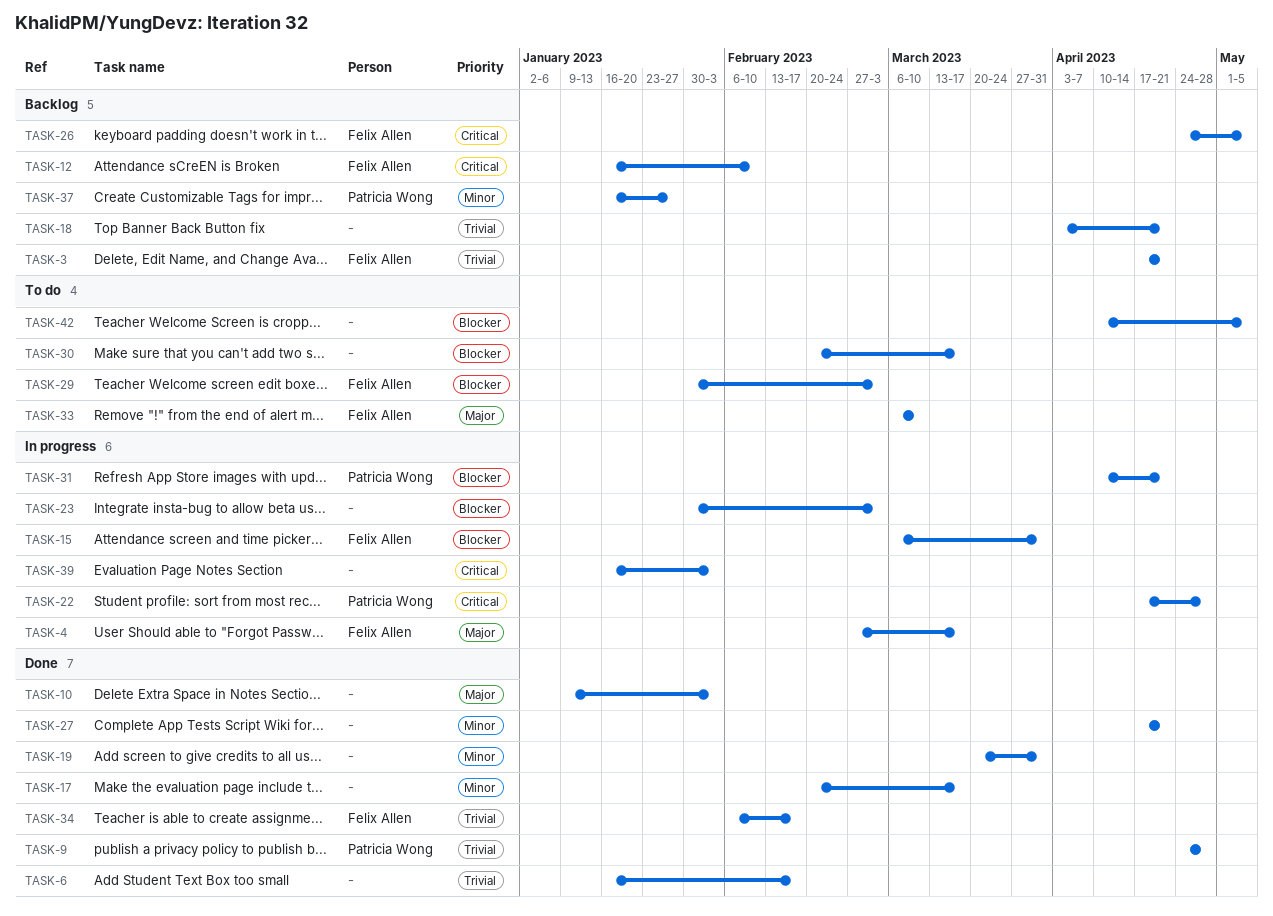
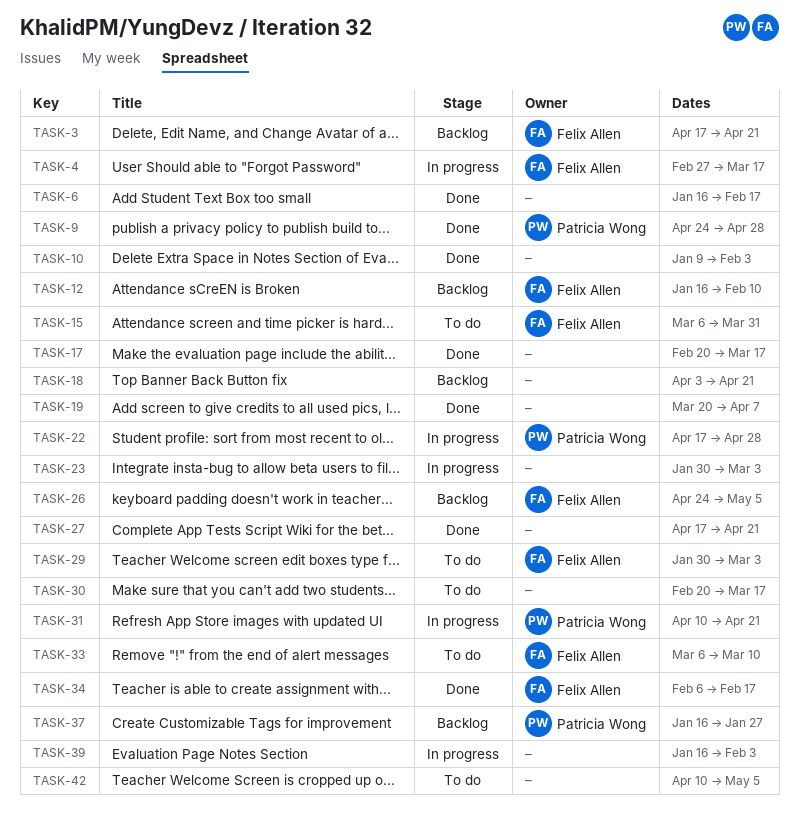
TASK-15, status: In progress -> To do
TASK-19, due: Mar 31 -> Apr 7

